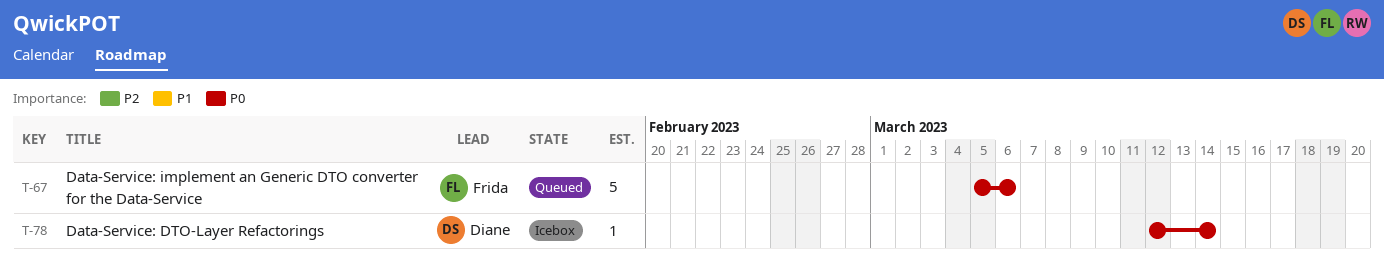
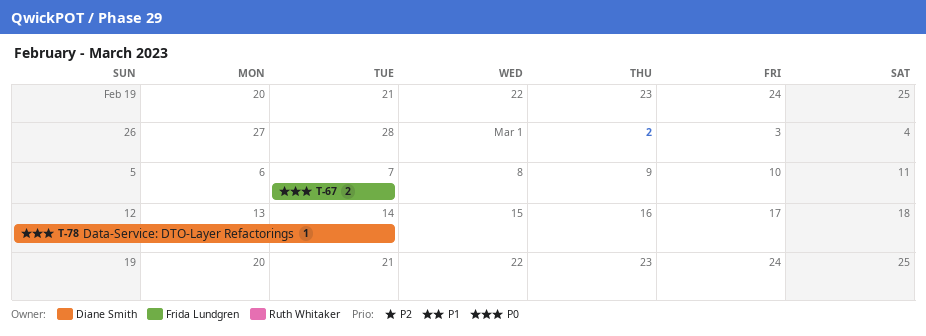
T-67, estimate: 5 -> 2
T-67, start: Mar 5 -> Mar 7
T-67, due: Mar 6 -> Mar 7

